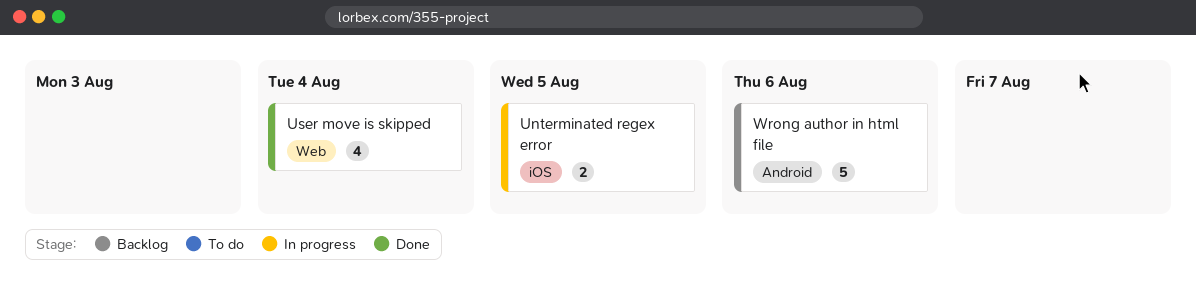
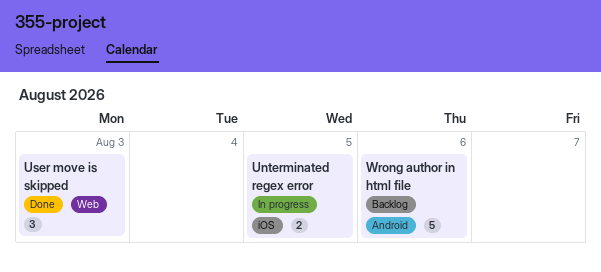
User move is skipped, estimate: 4 -> 3
User move is skipped, due: Aug 4 -> Aug 3

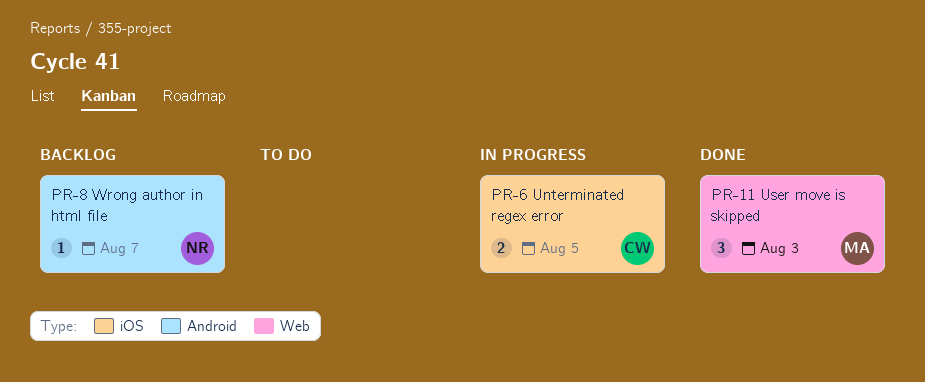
Wrong author in html file, estimate: 5 -> 1
Wrong author in html file, due: Aug 6 -> Aug 7

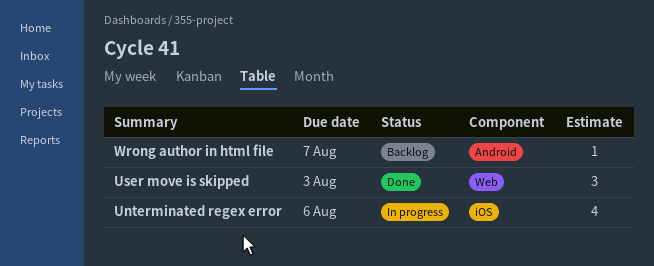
Unterminated regex error, estimate: 2 -> 4
Unterminated regex error, due: Aug 5 -> Aug 6

